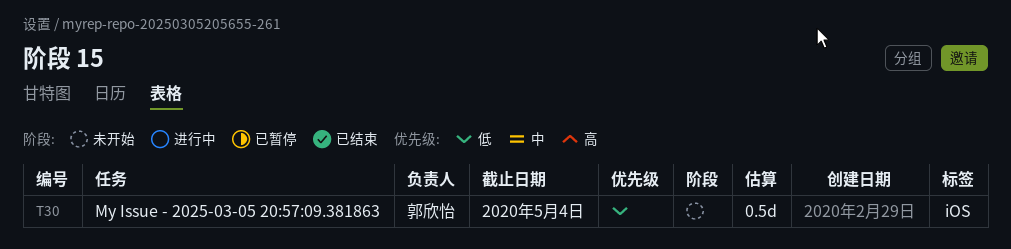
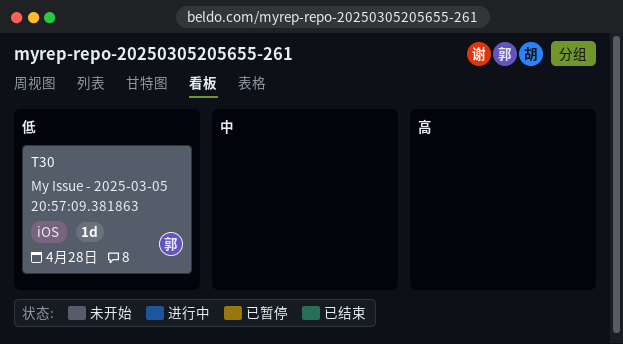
T30, estimate: 0.5d -> 1d
T30, due: May 4 -> Apr 28

